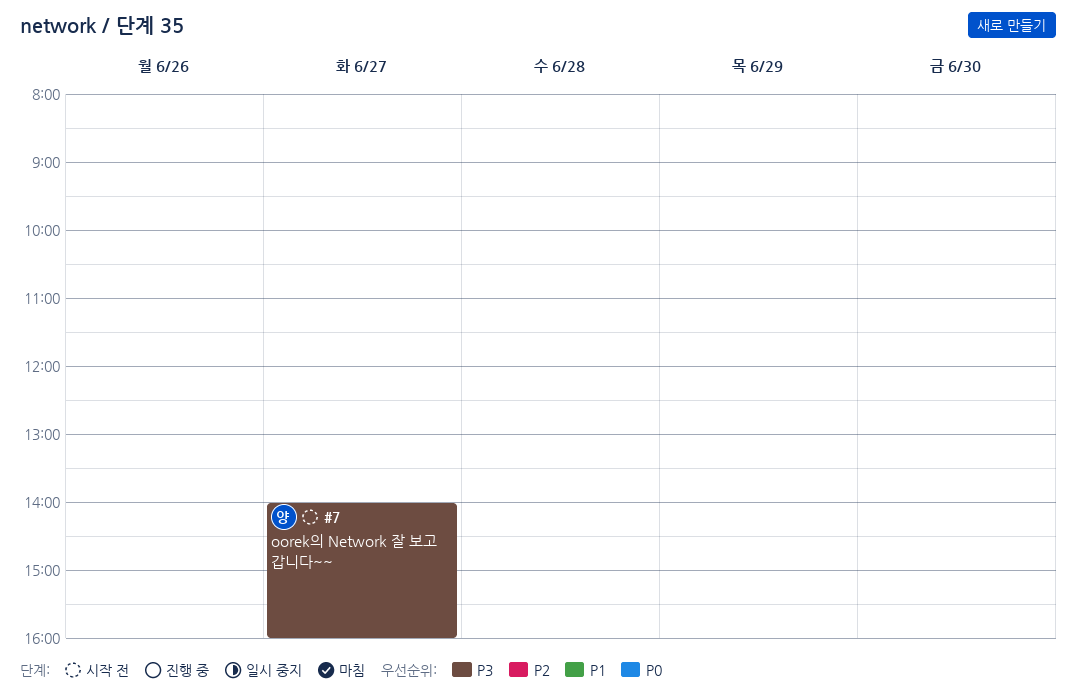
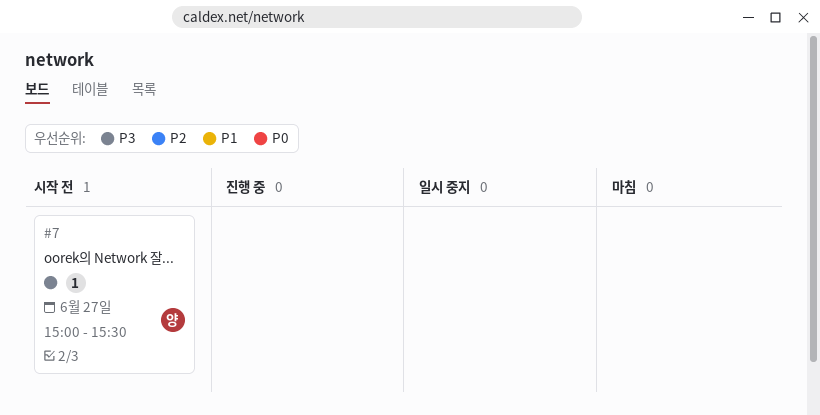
#7, begins: 14:00 -> 15:00
#7, ends: 16:00 -> 15:30

